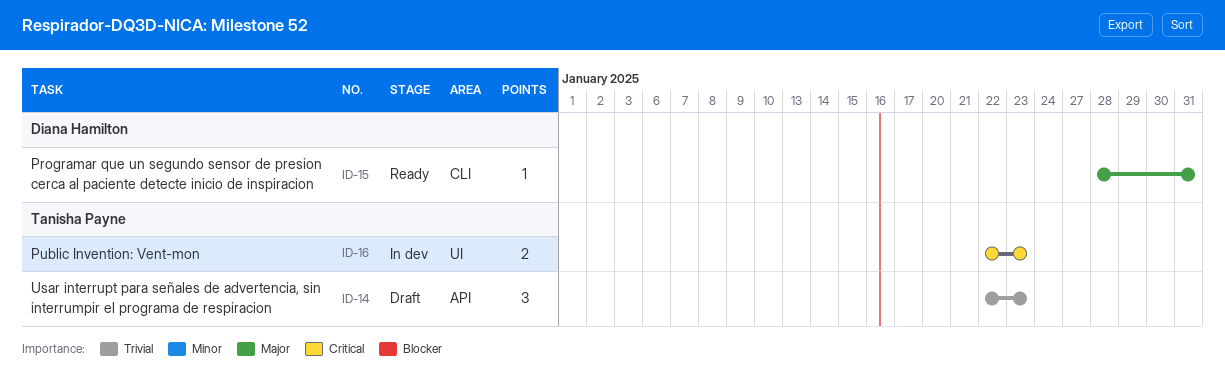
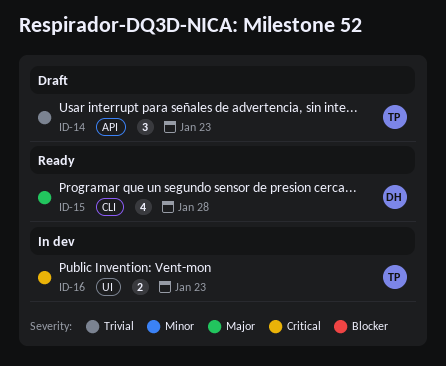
ID-15, estimate: 1 -> 4
ID-15, due: Jan 31 -> Jan 28

